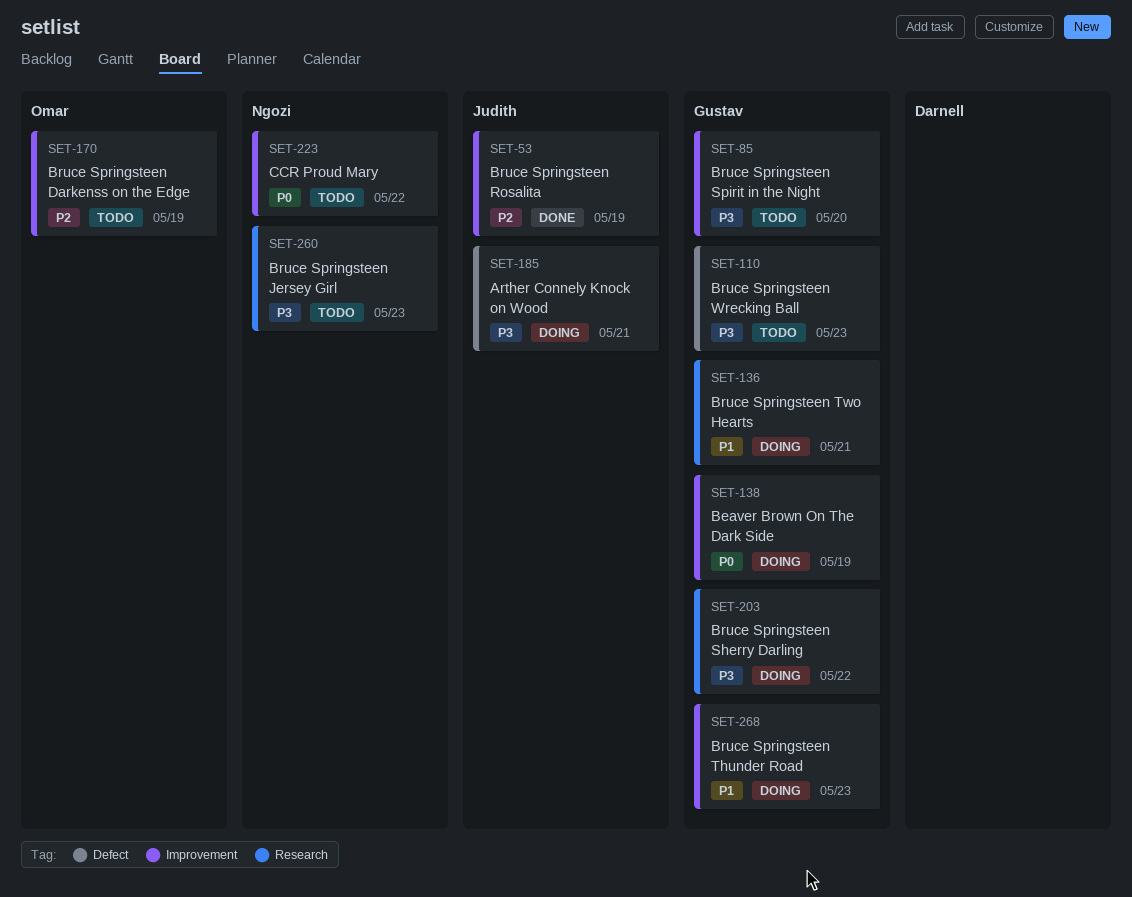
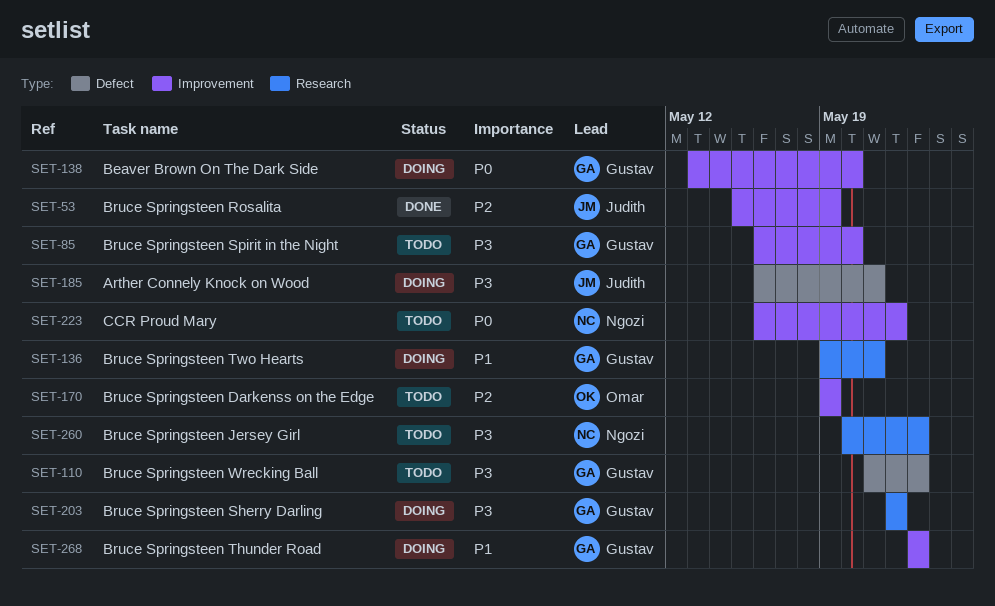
SET-138, due: May 19 -> May 20

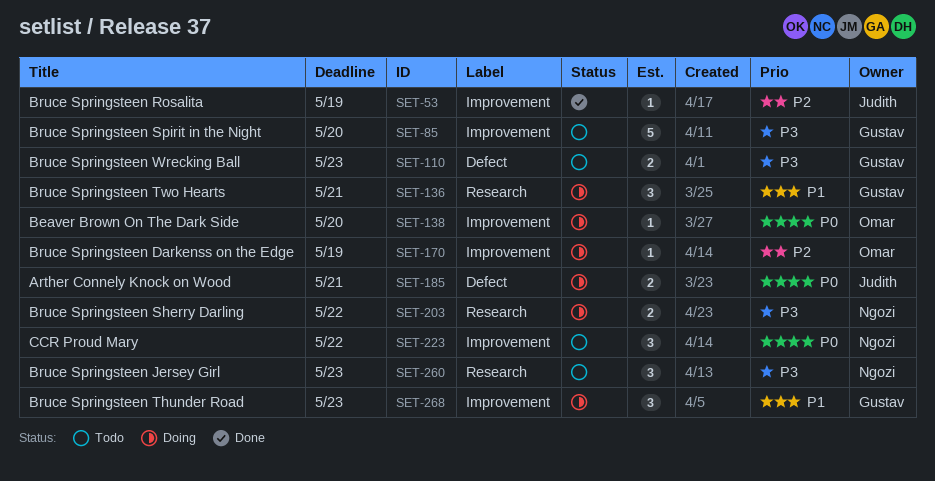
SET-138, owner: Gustav -> Omar
SET-170, status: Todo -> Doing
SET-185, priority: P3 -> P0
SET-203, owner: Gustav -> Ngozi

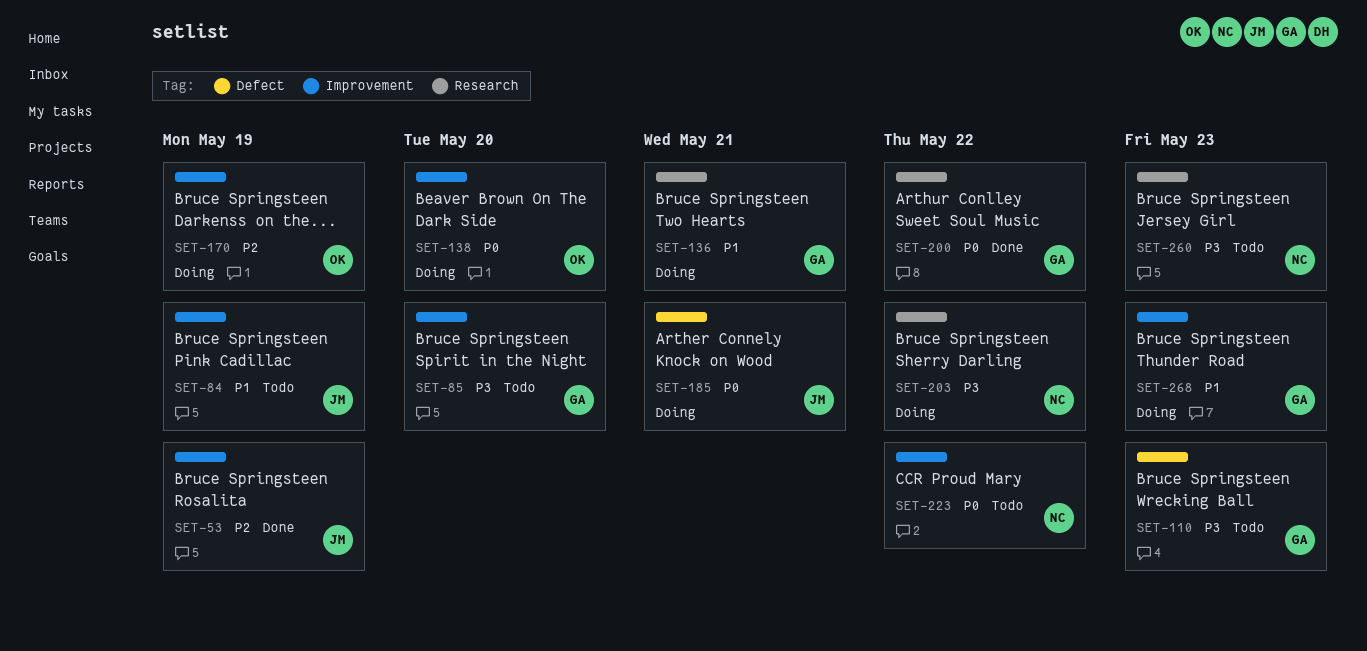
SET-84: none -> present
SET-200: none -> present

